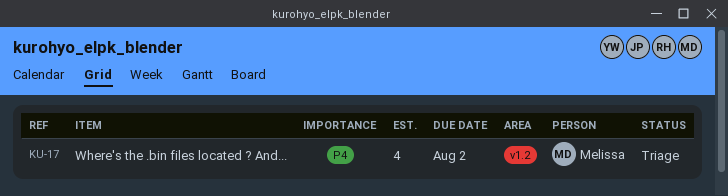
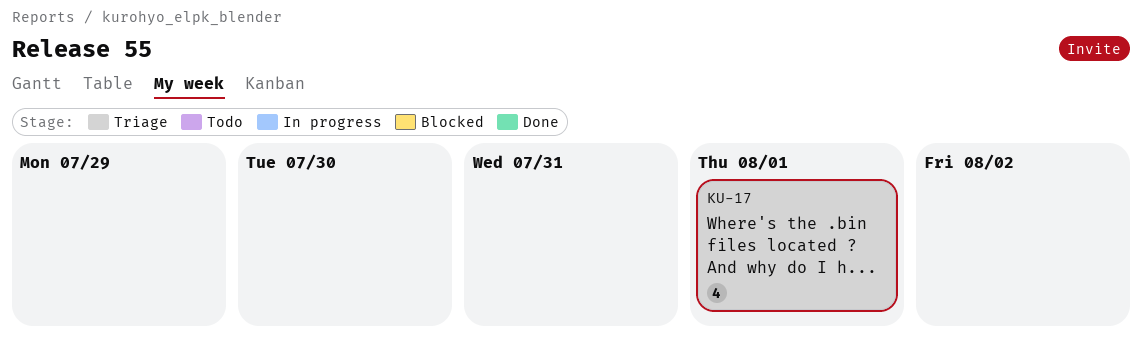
KU-17, due: Aug 2 -> Aug 1

